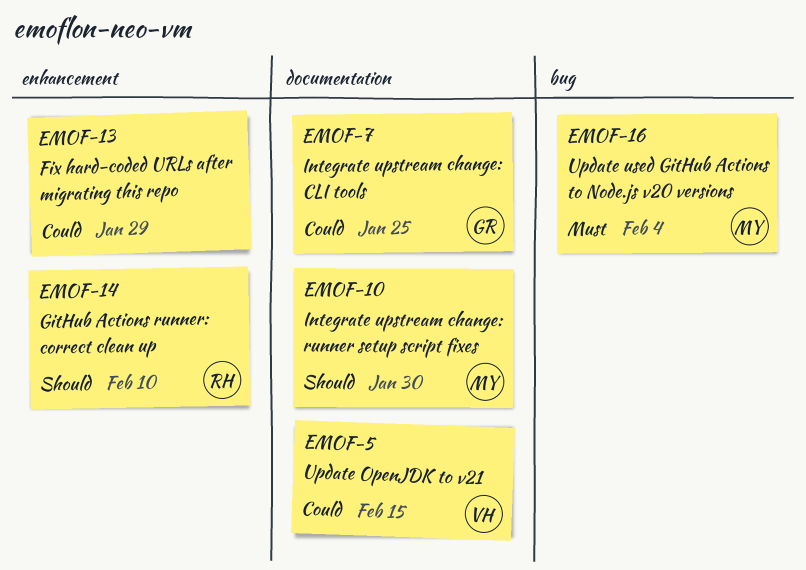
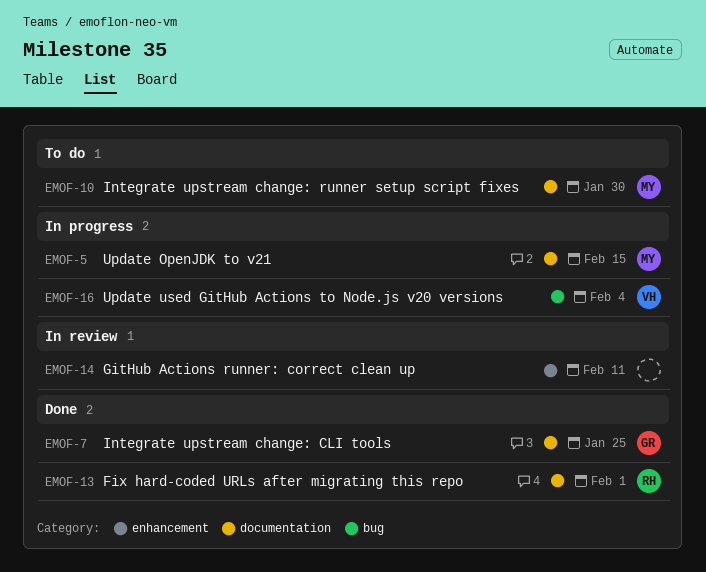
EMOF-5, owner: VH -> MY
EMOF-13, owner: none -> RH
EMOF-13, label: enhancement -> documentation
EMOF-13, due: Jan 29 -> Feb 1
EMOF-14, owner: RH -> none
EMOF-14, due: Feb 10 -> Feb 11
EMOF-16, owner: MY -> VH

